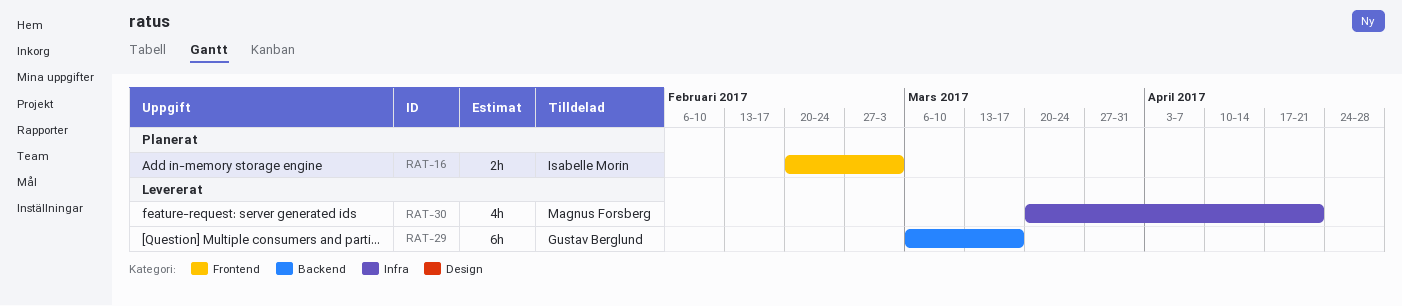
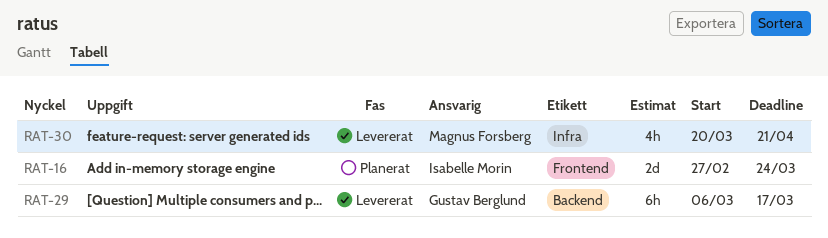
RAT-16, estimate: 2h -> 2d
RAT-16, start: Feb 20 -> Feb 27
RAT-16, due: Mar 3 -> Mar 24

